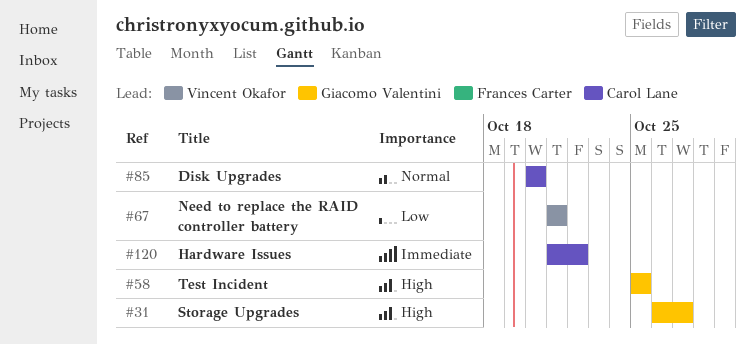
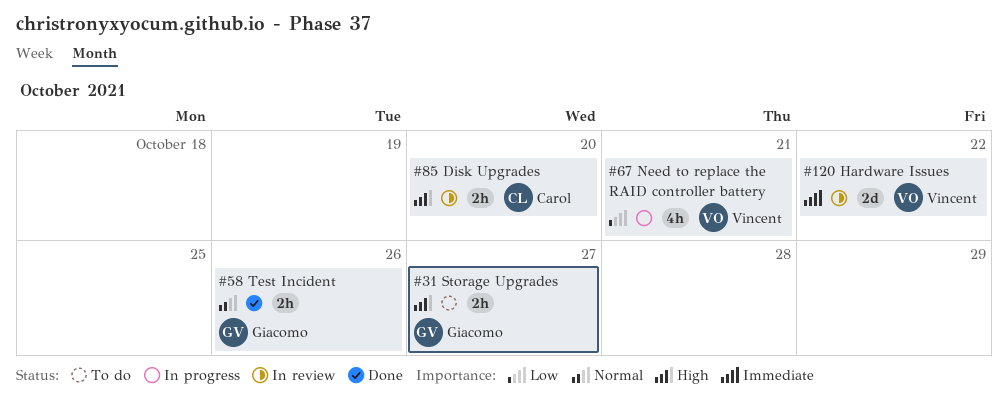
#58, priority: High -> Normal
#58, due: Oct 25 -> Oct 26
#85, priority: Normal -> High
#120, owner: Carol Lane -> Vincent Okafor

